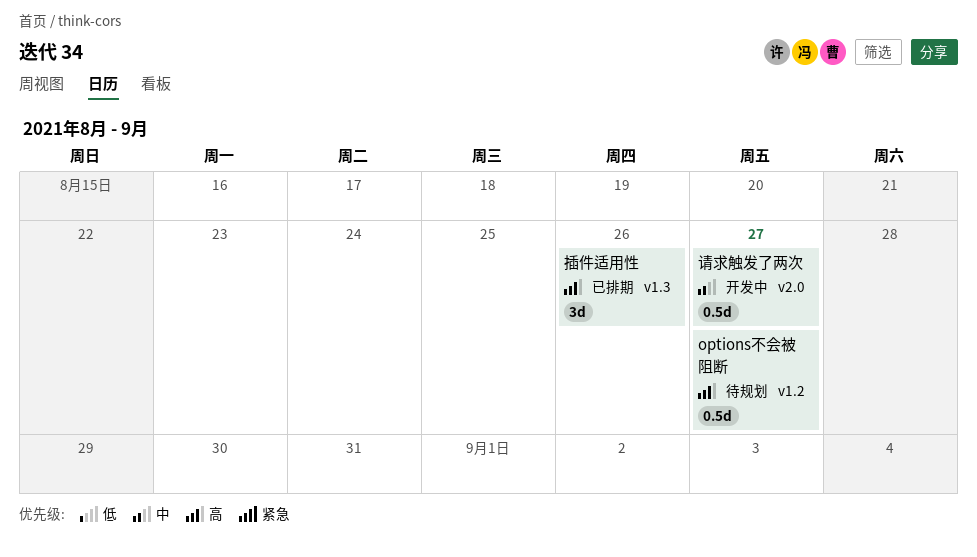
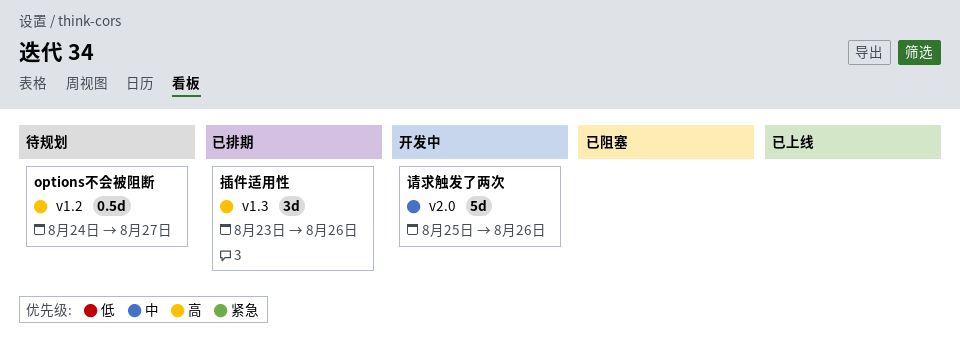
请求触发了两次, estimate: 0.5d -> 5d
请求触发了两次, due: Aug 27 -> Aug 26

